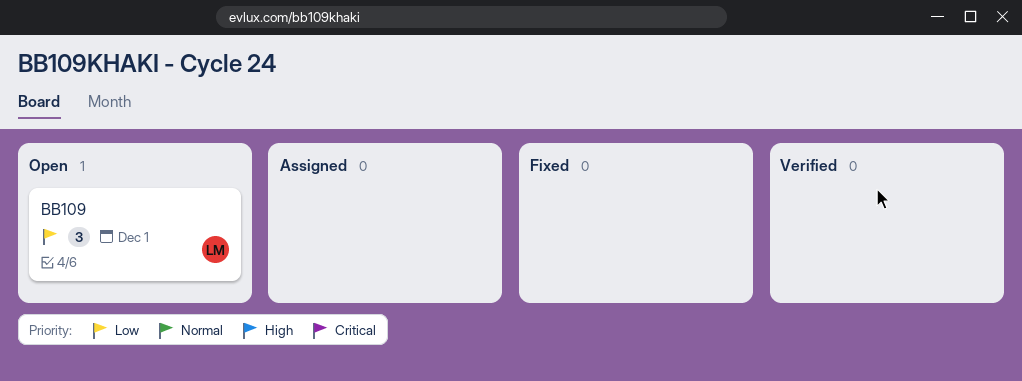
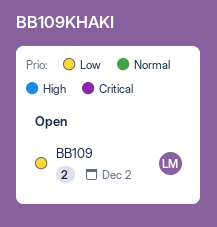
BB109, estimate: 3 -> 2
BB109, due: Dec 1 -> Dec 2

